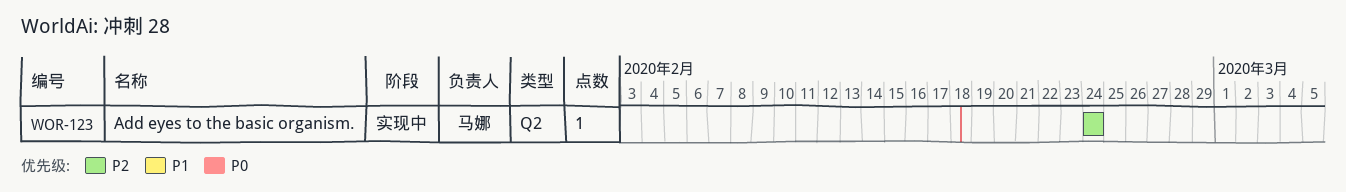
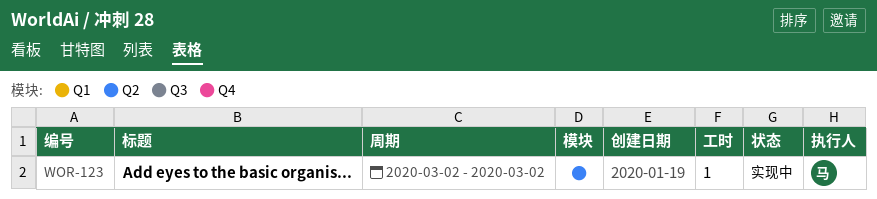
WOR-123, start: Feb 24 -> Mar 2
WOR-123, due: Feb 24 -> Mar 2

